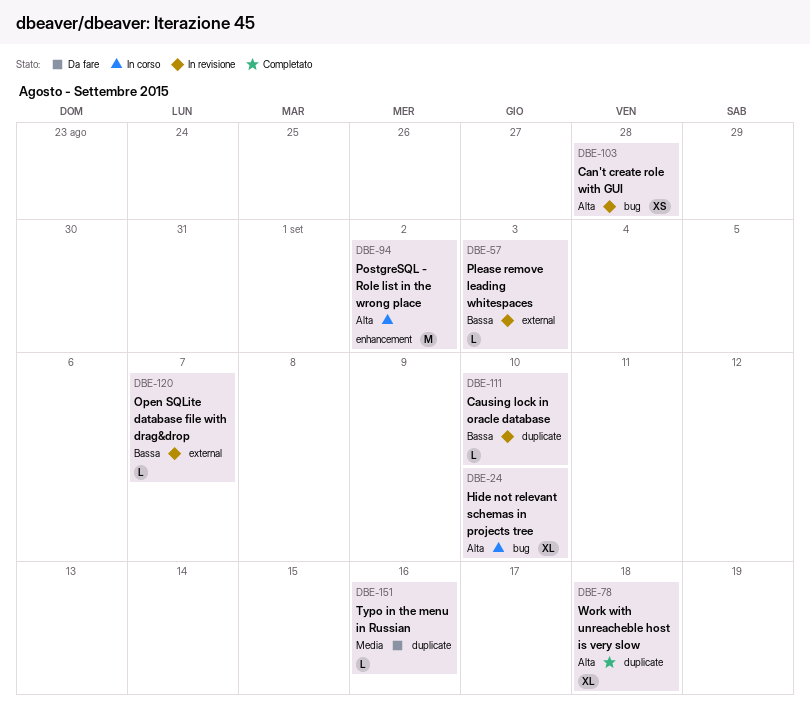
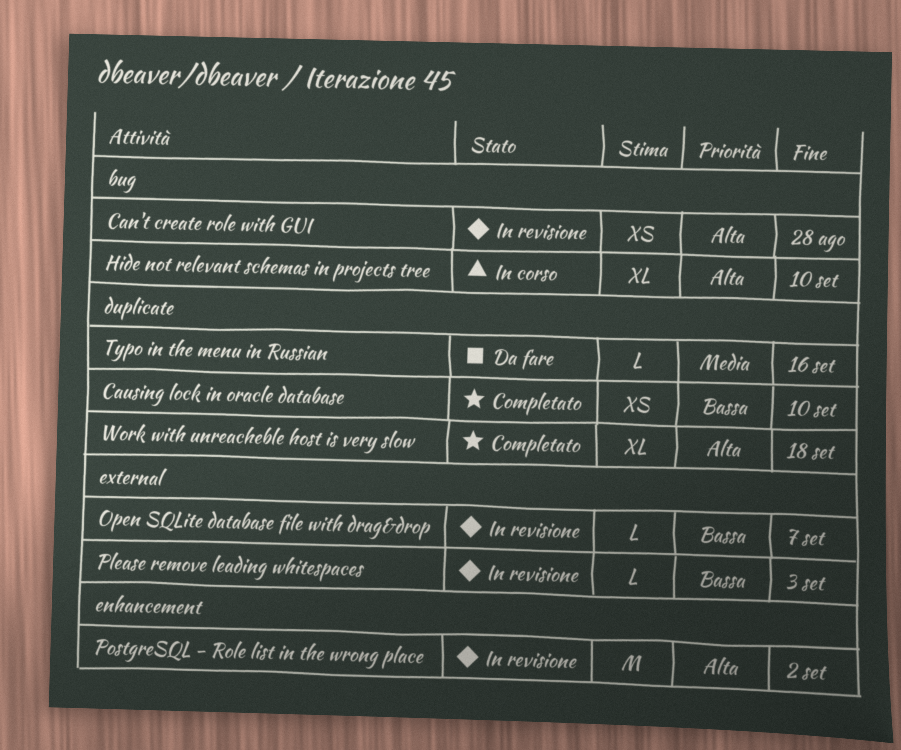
Causing lock in oracle database, status: In revisione -> Completato
Causing lock in oracle database, estimate: L -> XS
PostgreSQL - Role list in the wrong place, status: In corso -> In revisione

